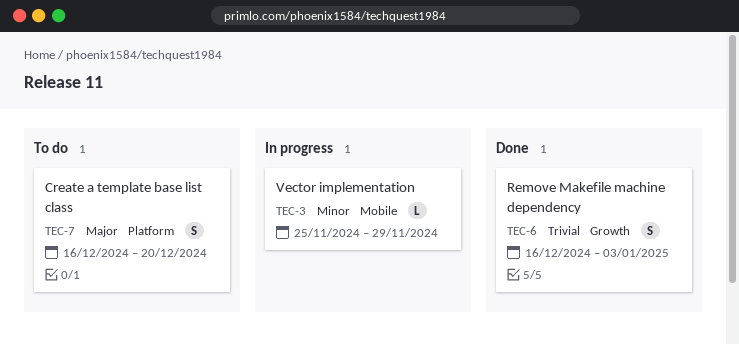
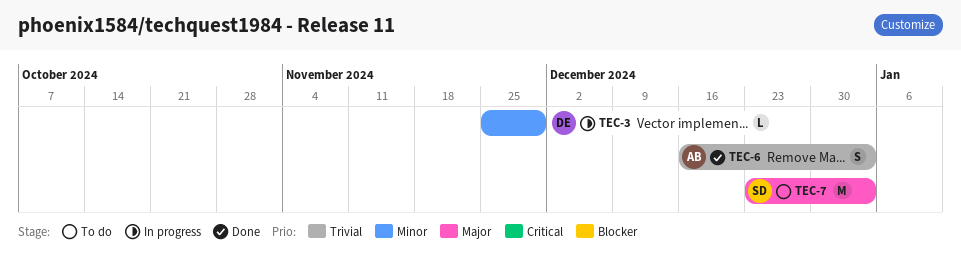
TEC-7, estimate: S -> M
TEC-7, start: Dec 16 -> Dec 23
TEC-7, due: Dec 20 -> Jan 3

